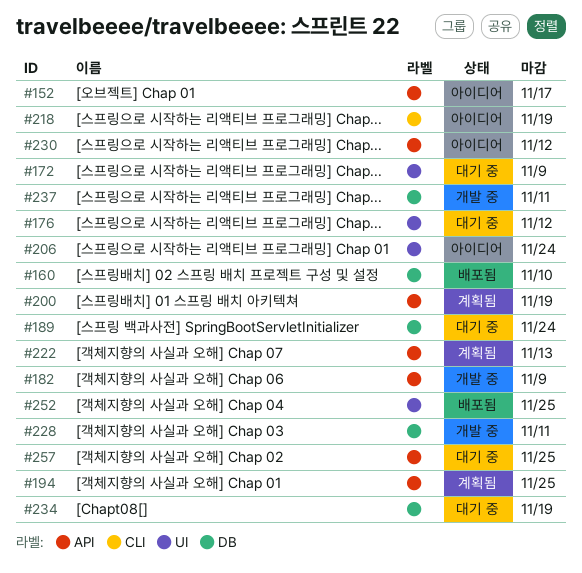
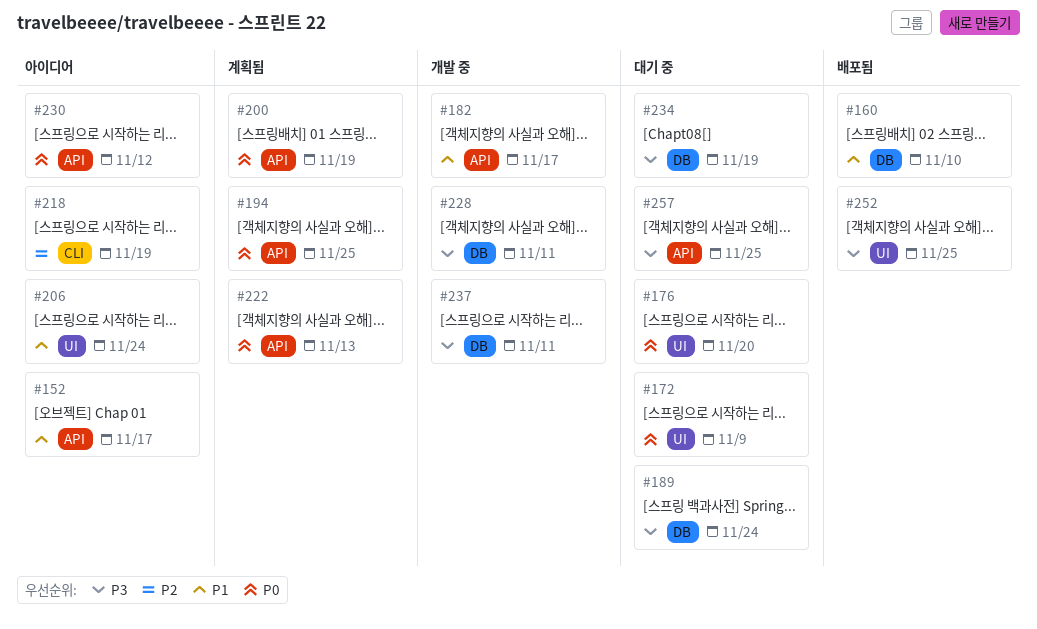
#176, due: Nov 12 -> Nov 20
#182, due: Nov 9 -> Nov 17

